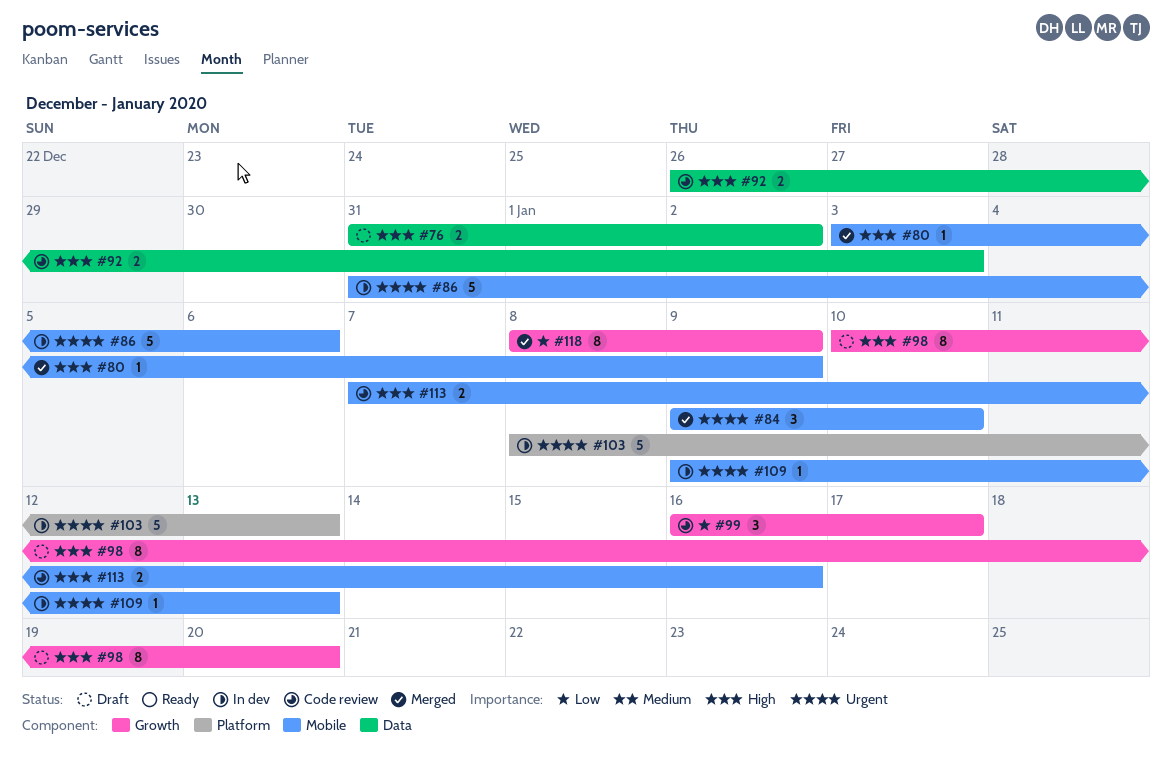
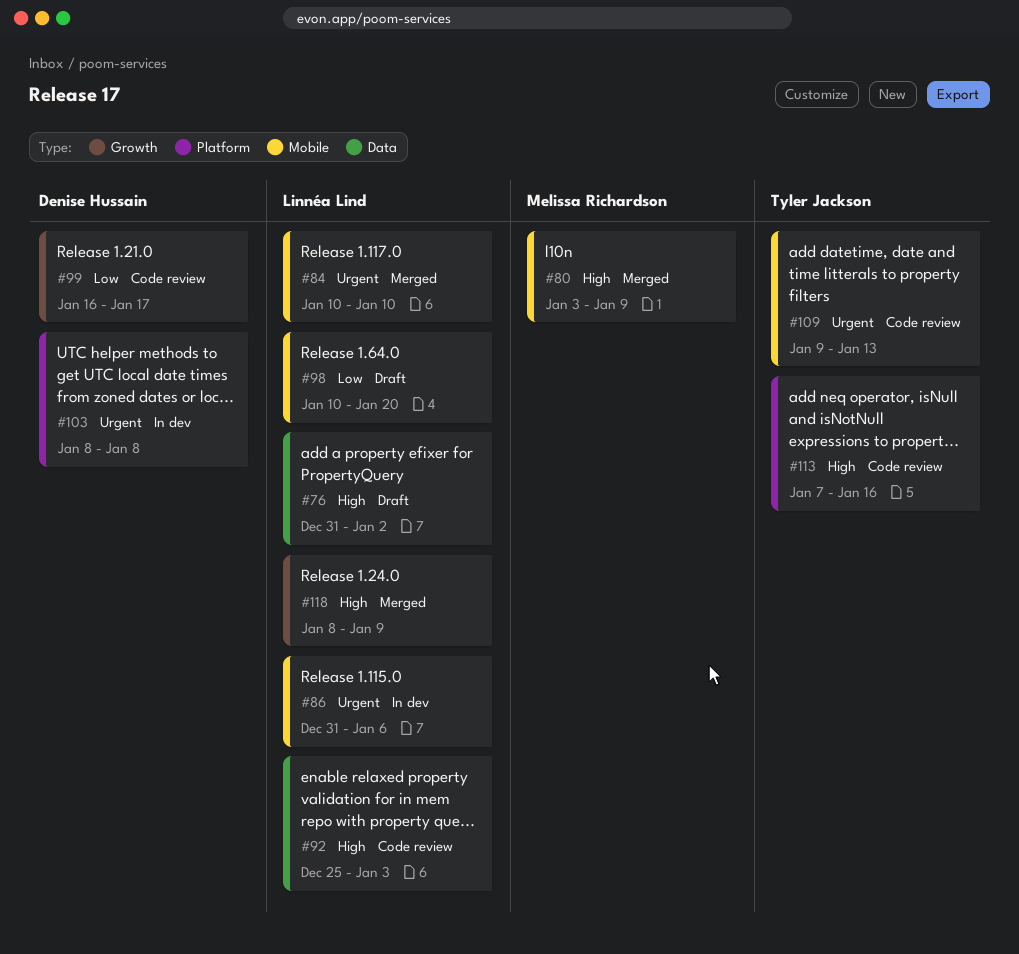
#84, start: Jan 9 -> Jan 10
#92, start: Dec 26 -> Dec 25
#98, priority: High -> Low
#98, label: Growth -> Mobile
#103, due: Jan 13 -> Jan 8
#109, status: In dev -> Code review
#113, label: Mobile -> Platform
#118, priority: Low -> High

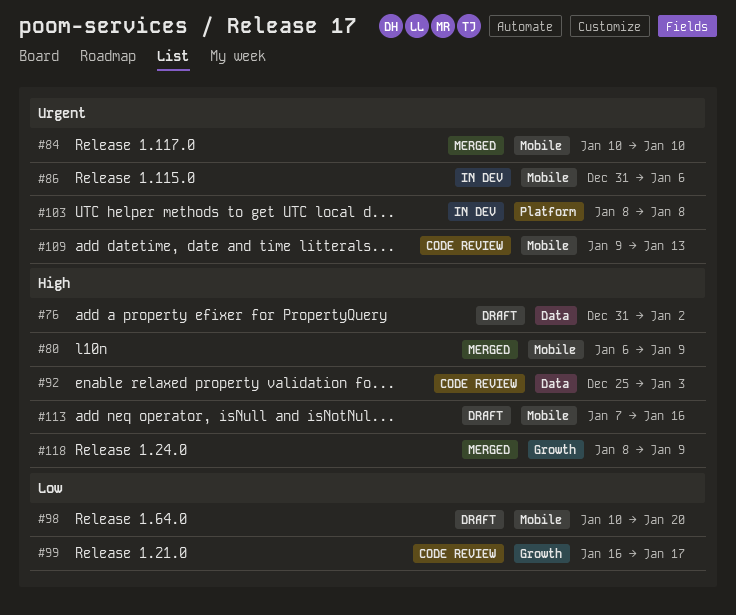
#80, start: Jan 3 -> Jan 6
#113, status: Code review -> Draft
#113, label: Platform -> Mobile

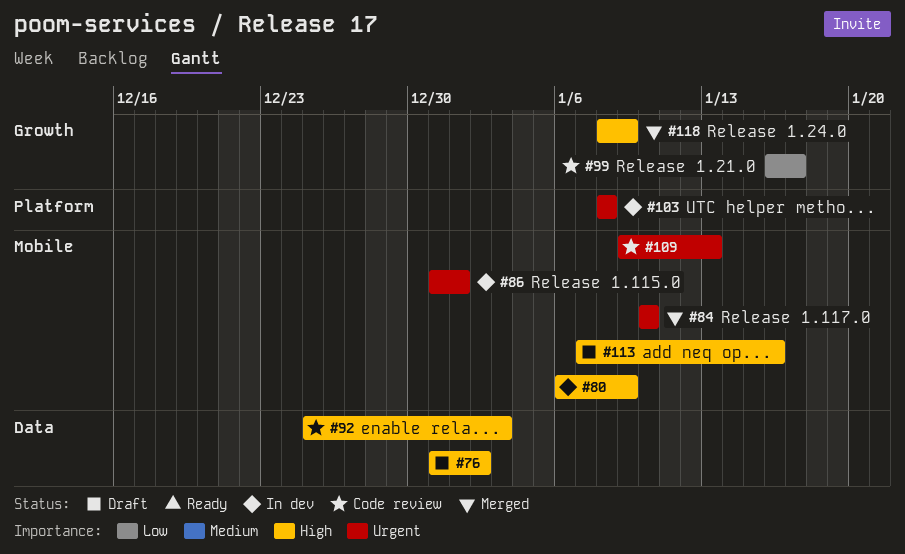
#80, status: Merged -> In dev
#86, due: Jan 6 -> Jan 1
#98: present -> none

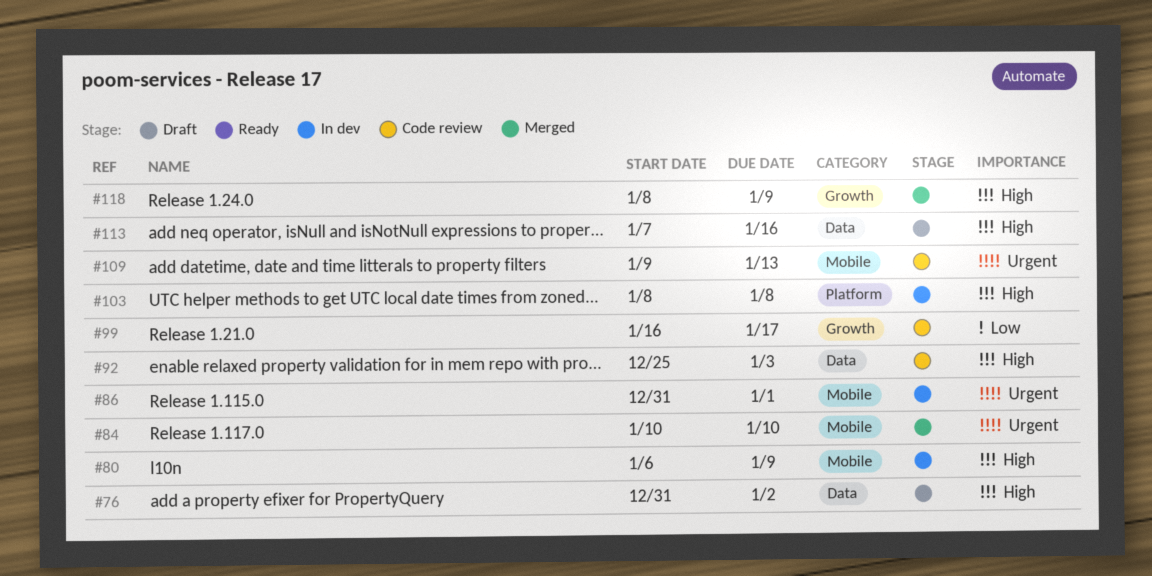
#103, priority: Urgent -> High
#113, label: Mobile -> Data

